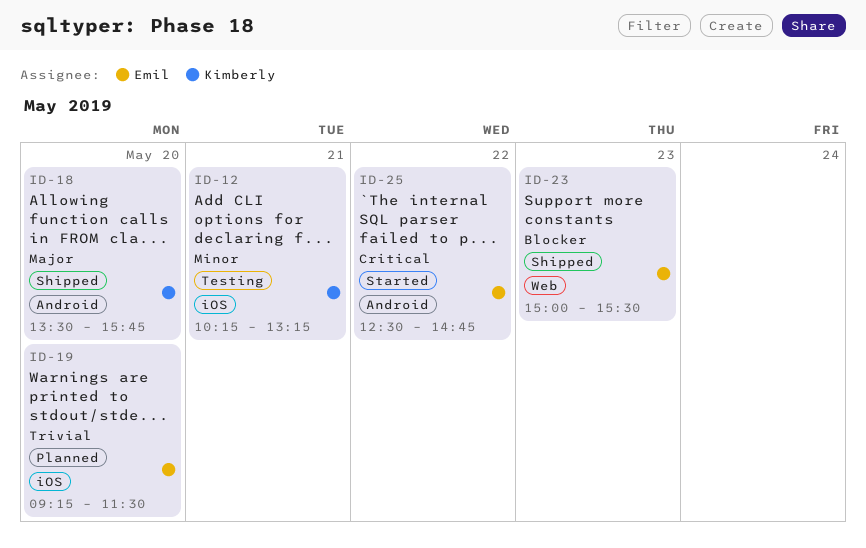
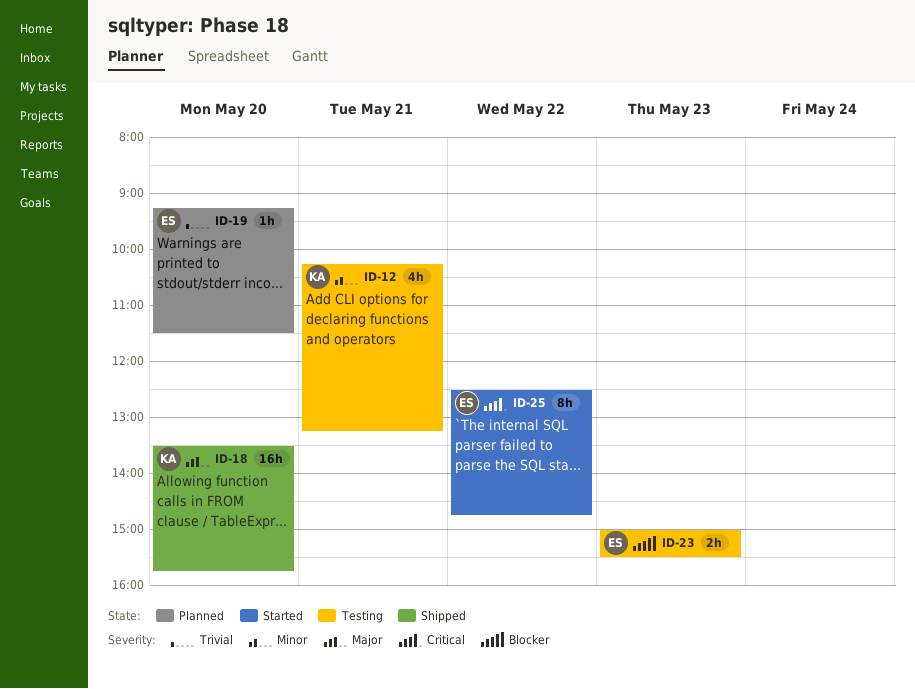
ID-23, status: Shipped -> Testing

